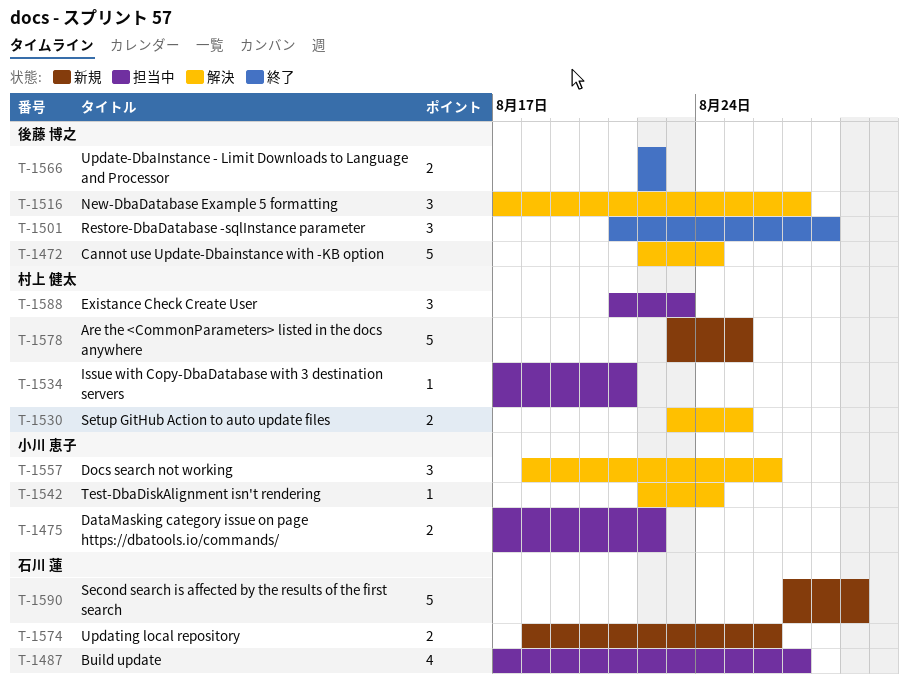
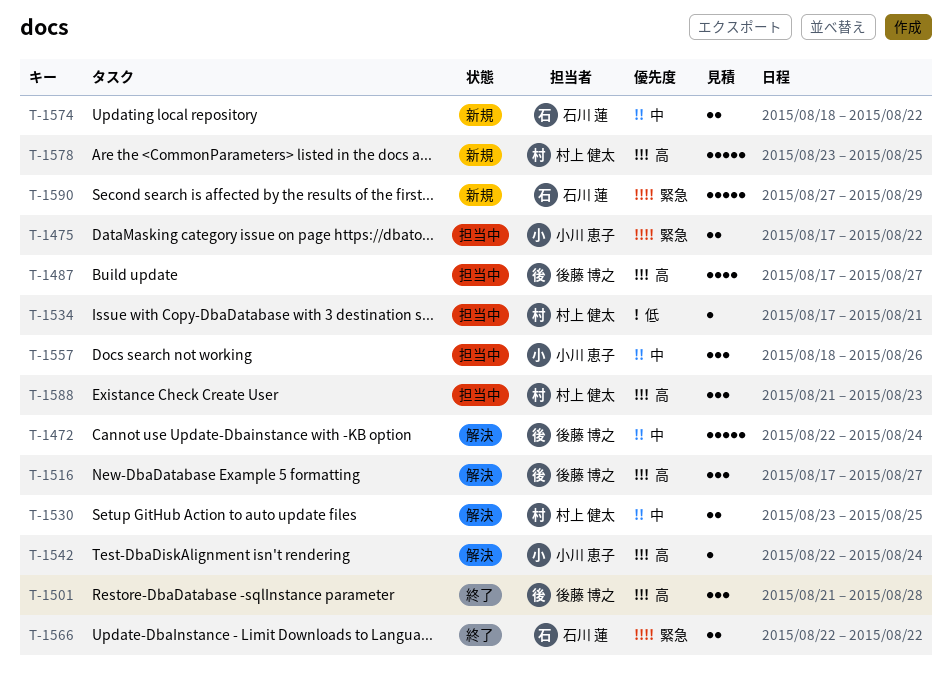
T-1487, owner: 石川 蓮 -> 後藤 博之
T-1557, status: 解決 -> 担当中
T-1566, owner: 後藤 博之 -> 石川 蓮
T-1574, due: Aug 26 -> Aug 22

